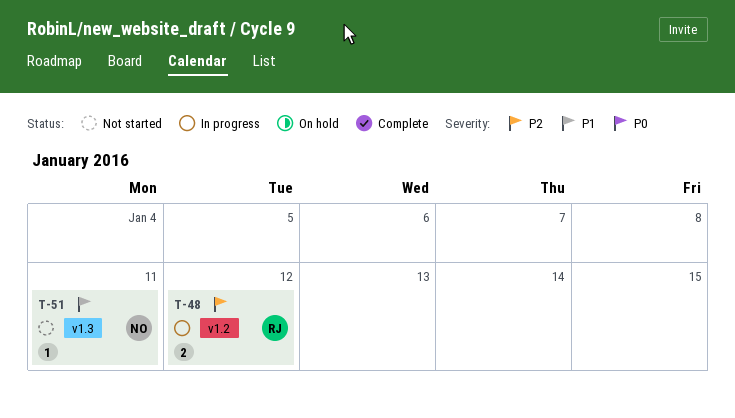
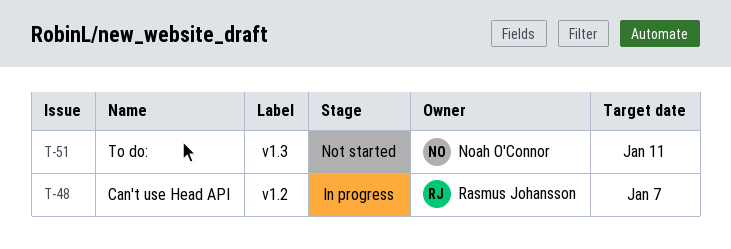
T-48, due: Jan 12 -> Jan 7

